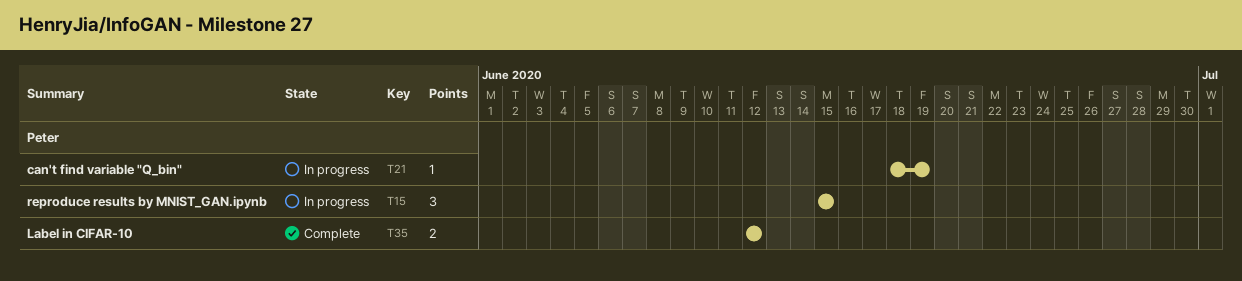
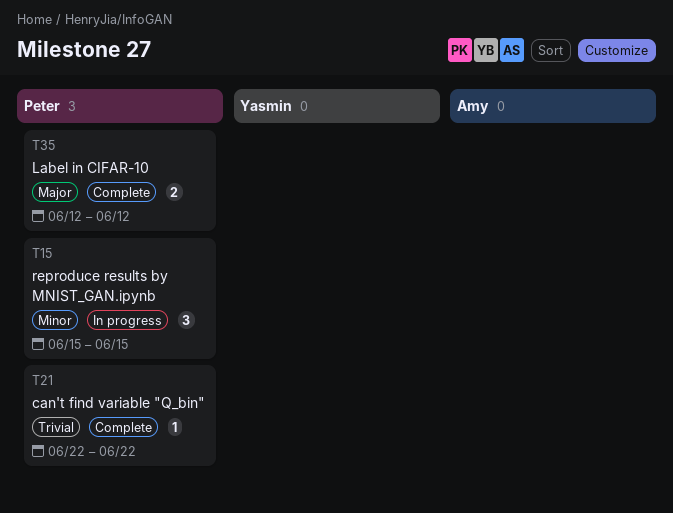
T21, status: In progress -> Complete
T21, start: Jun 18 -> Jun 22
T21, due: Jun 19 -> Jun 22

